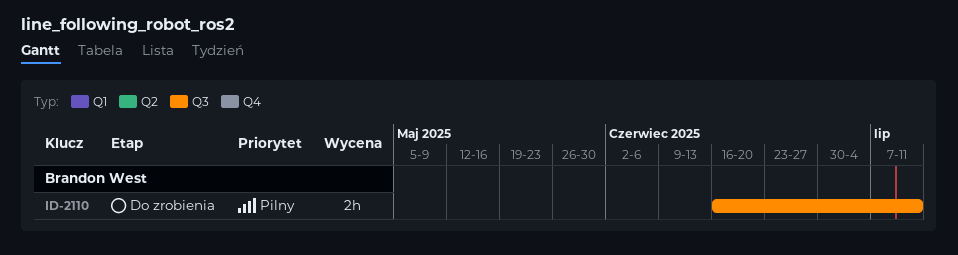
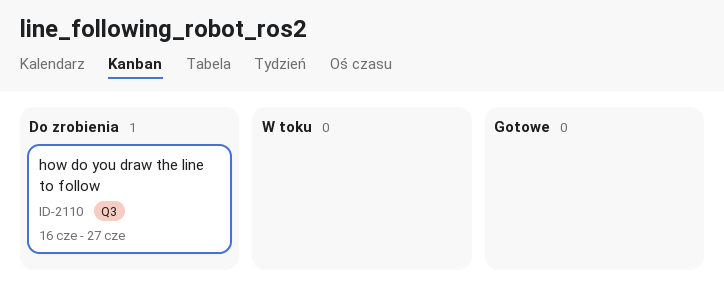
ID-2110, due: Jul 11 -> Jun 27

